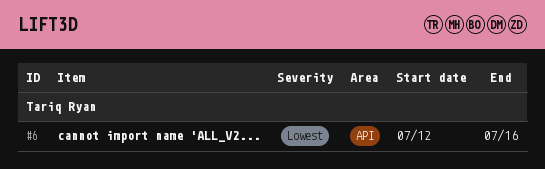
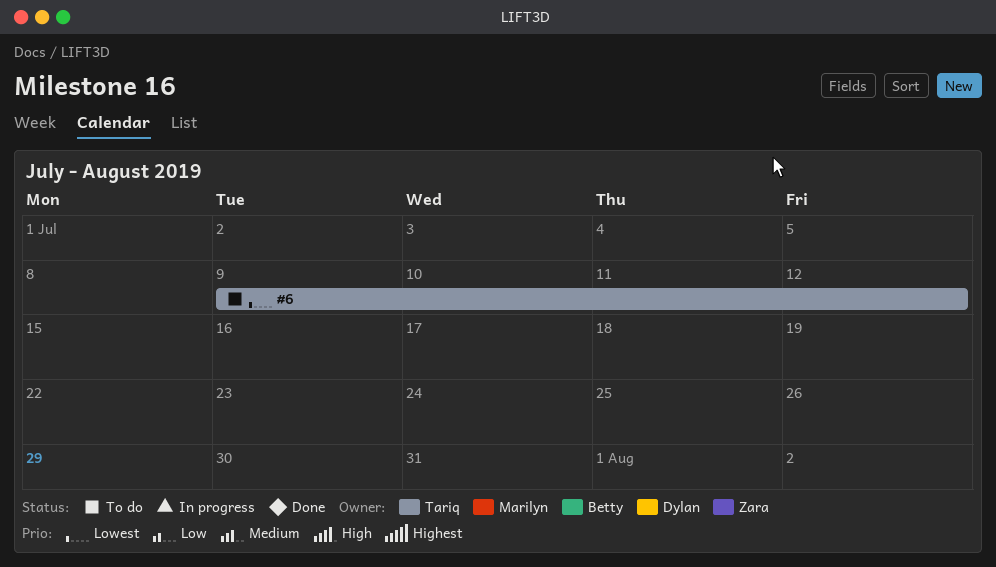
#6, start: Jul 12 -> Jul 9
#6, due: Jul 16 -> Jul 12

